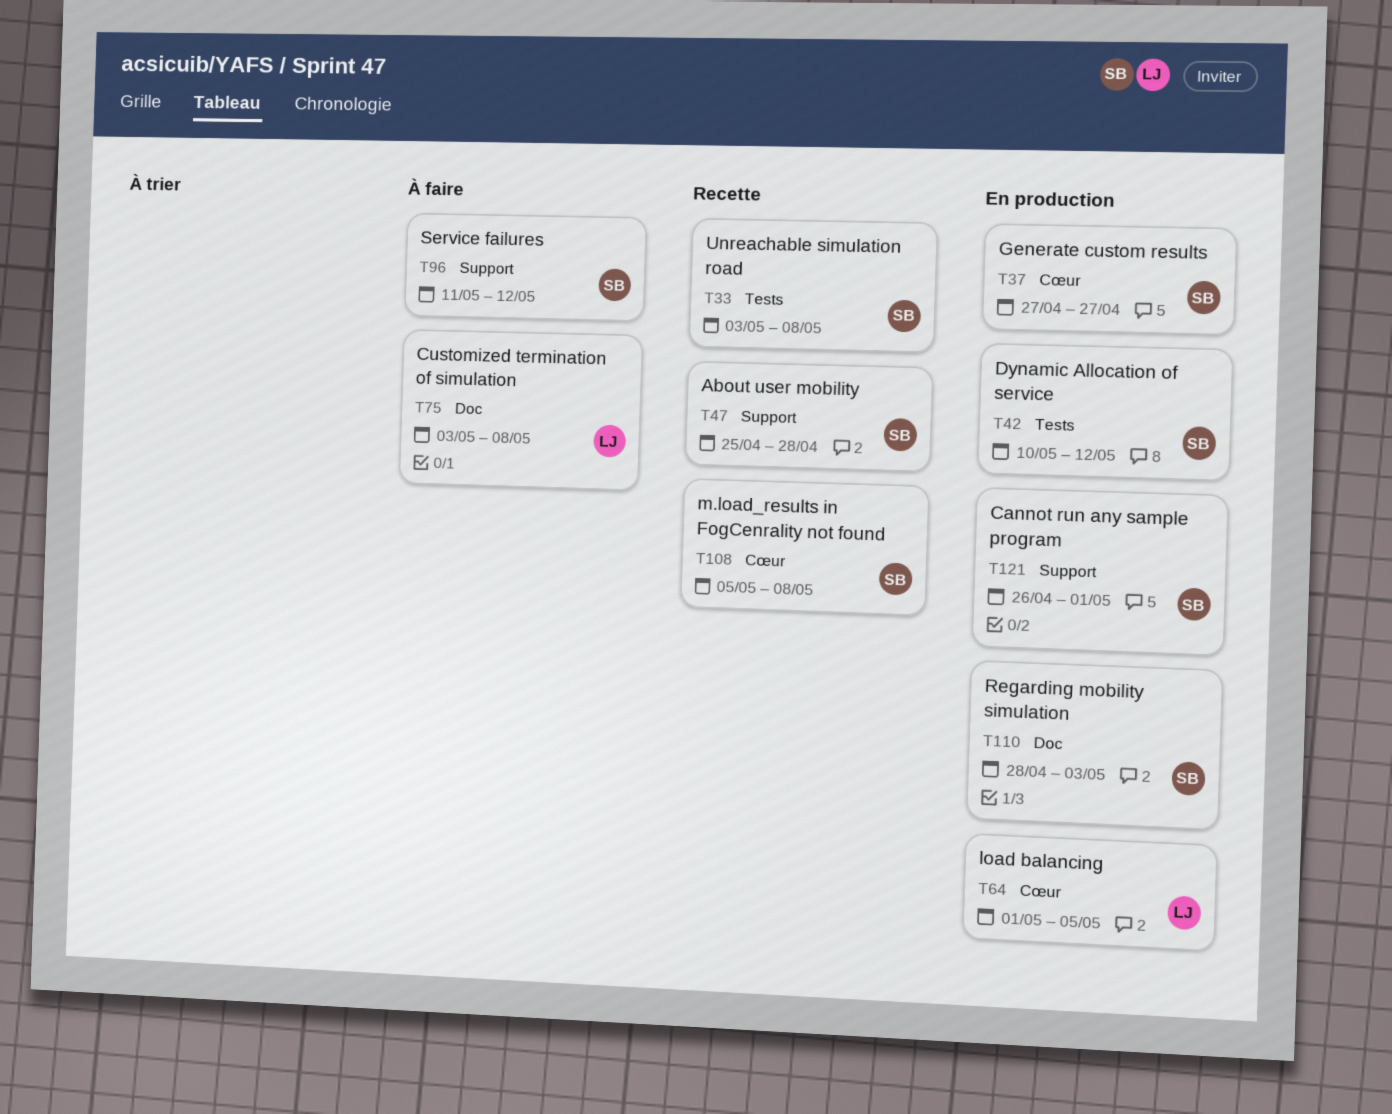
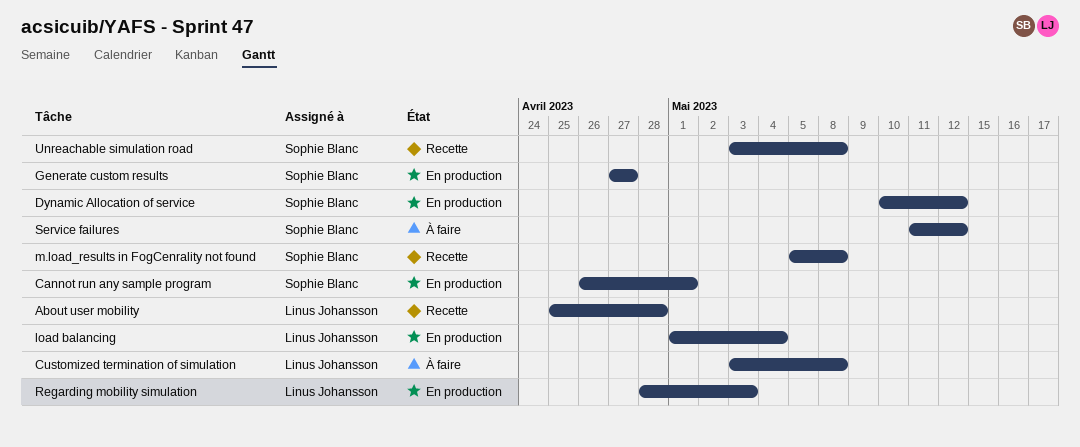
About user mobility, owner: Sophie Blanc -> Linus Johansson
load balancing, due: May 5 -> May 4
Regarding mobility simulation, owner: Sophie Blanc -> Linus Johansson

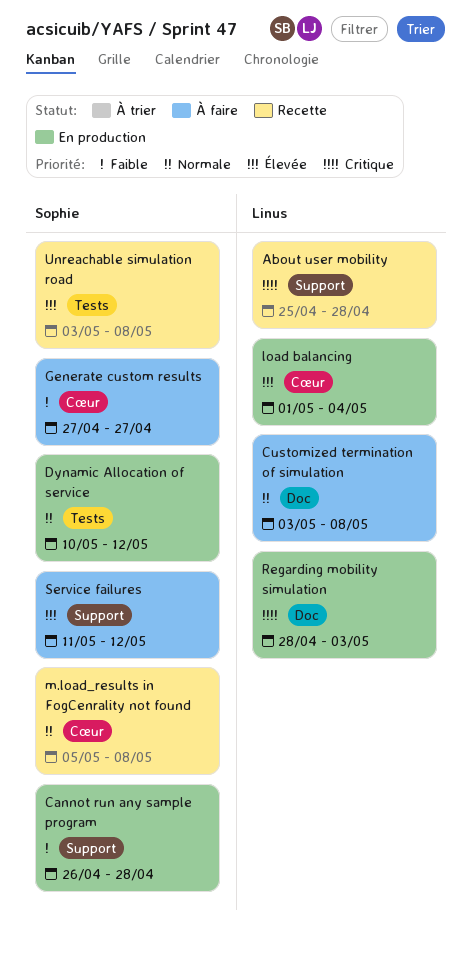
Cannot run any sample program, due: May 1 -> Apr 28
Generate custom results, status: En production -> À faire

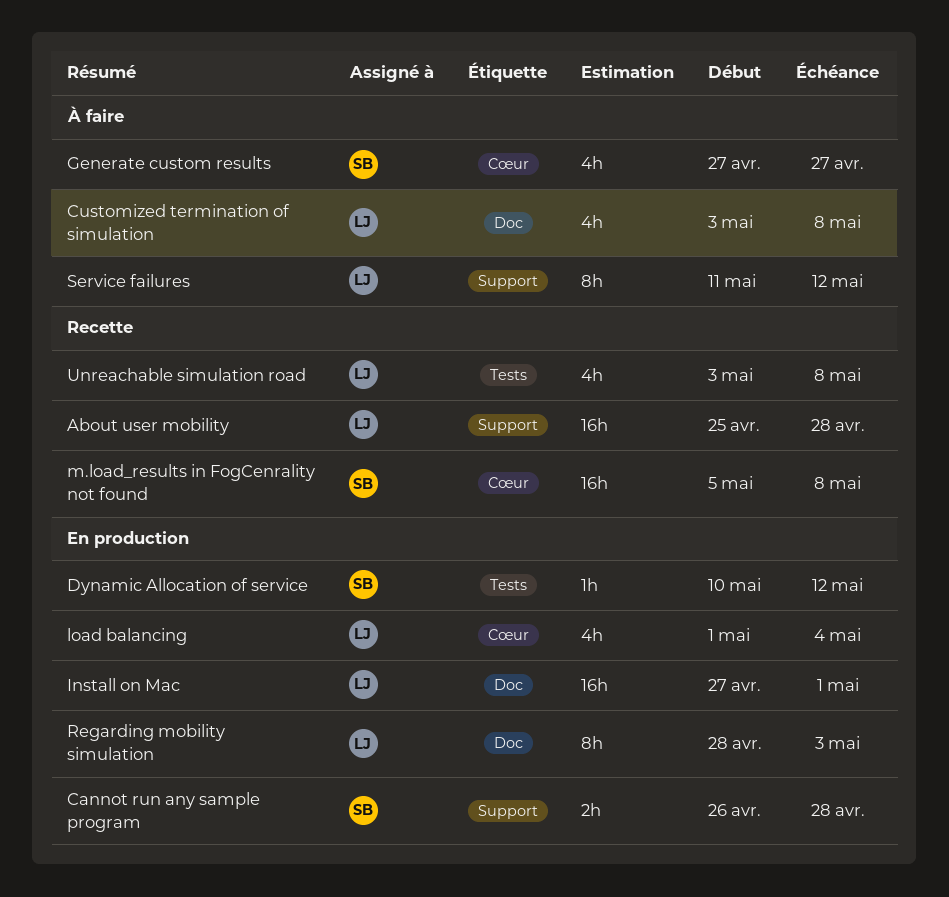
Install on Mac: none -> present
Service failures, owner: Sophie -> Linus
Unreachable simulation road, owner: Sophie -> Linus

